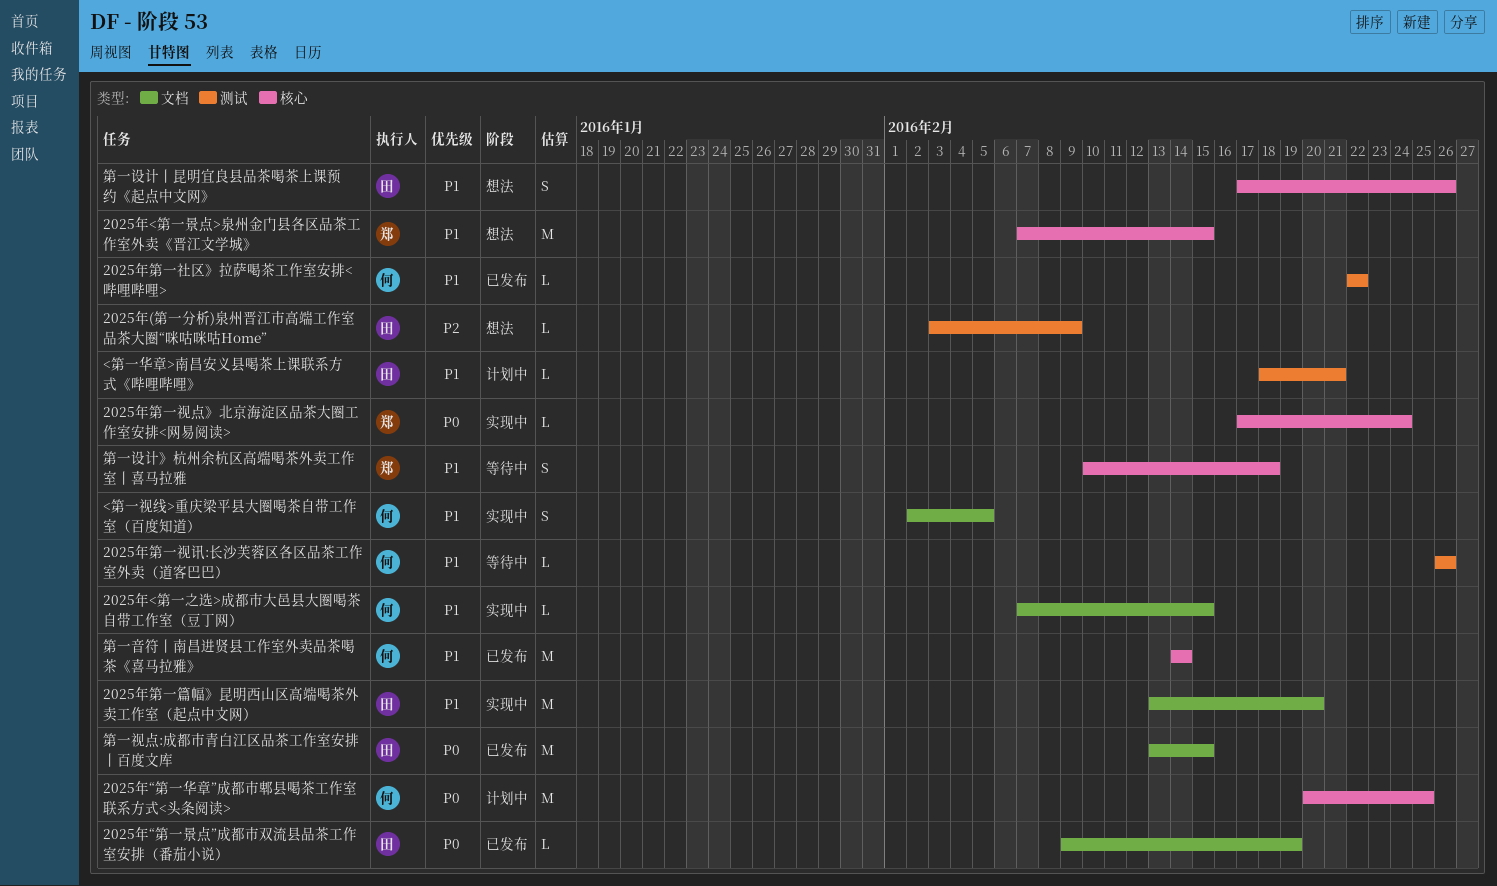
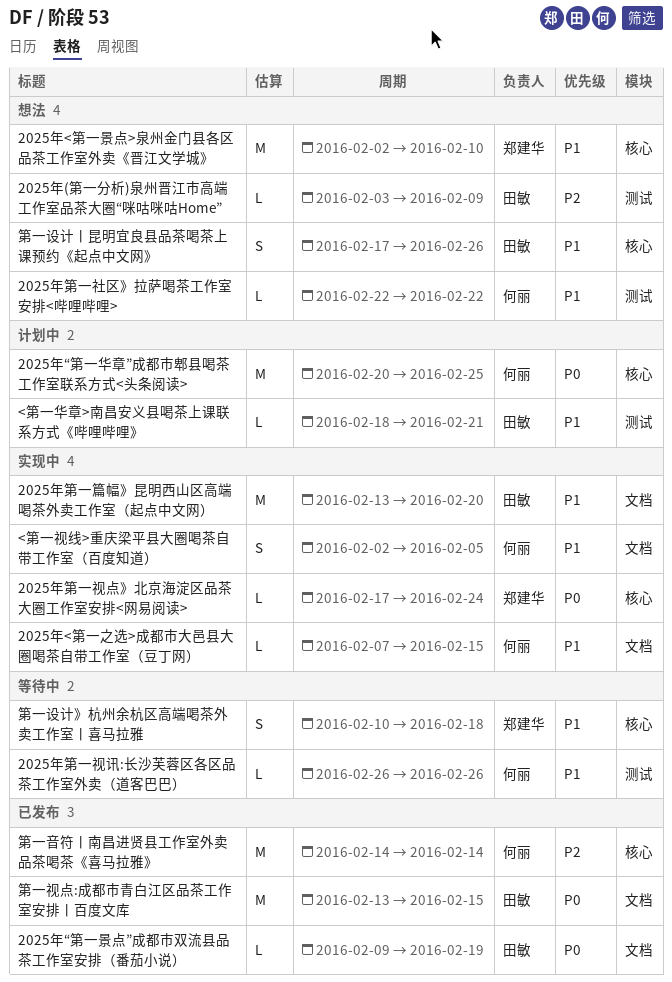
2025年<第一景点>泉州金门县各区品茶工作室外卖《晋江文学城》, start: Feb 7 -> Feb 2
2025年<第一景点>泉州金门县各区品茶工作室外卖《晋江文学城》, due: Feb 15 -> Feb 10
2025年第一社区》拉萨喝茶工作室安排<哔哩哔哩>, status: 已发布 -> 想法
第一音符丨南昌进贤县工作室外卖品茶喝茶《喜马拉雅》, priority: P1 -> P2

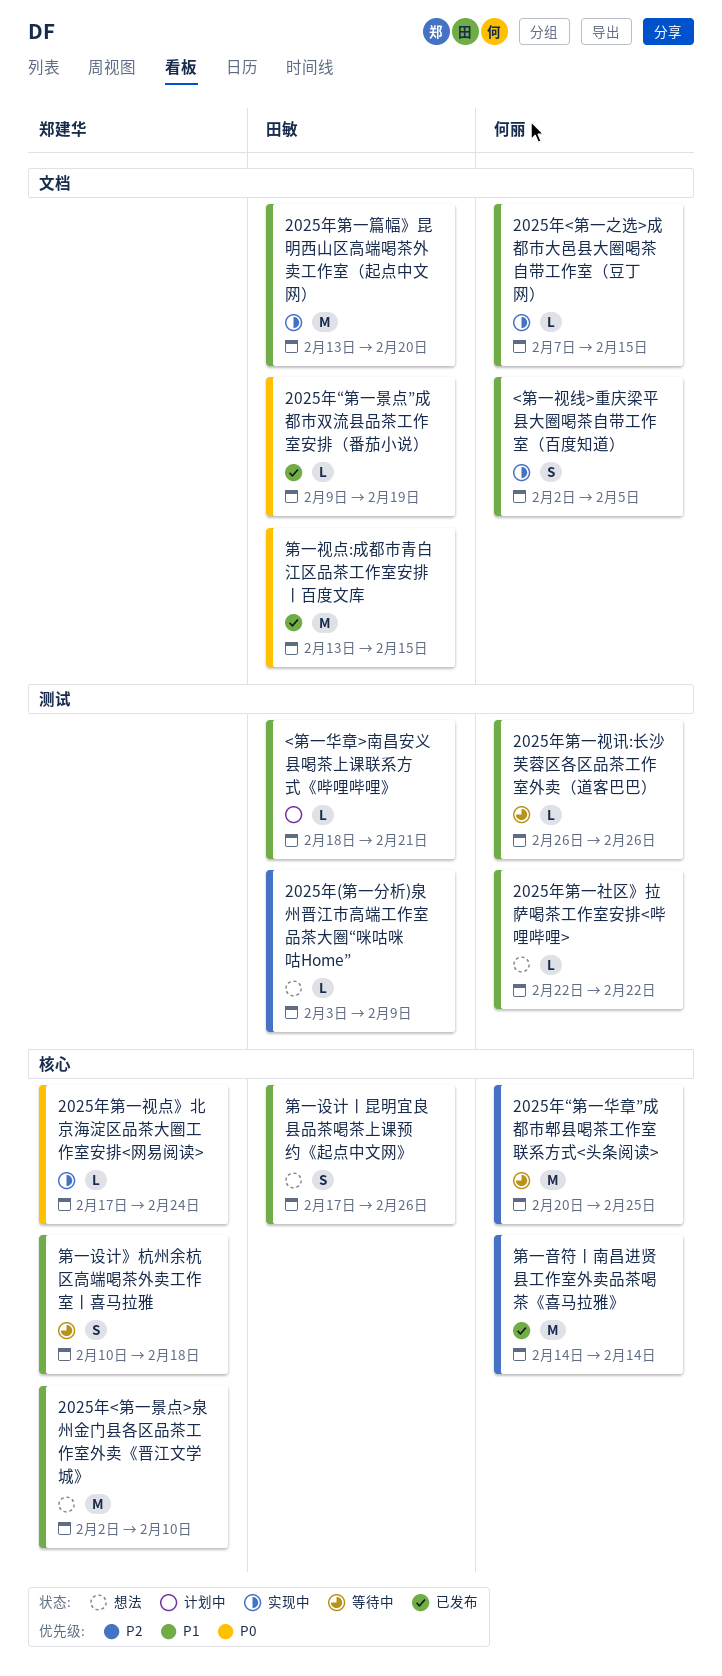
2025年“第一华章”成都市郫县喝茶工作室联系方式<头条阅读>, status: 计划中 -> 等待中
2025年“第一华章”成都市郫县喝茶工作室联系方式<头条阅读>, priority: P0 -> P2

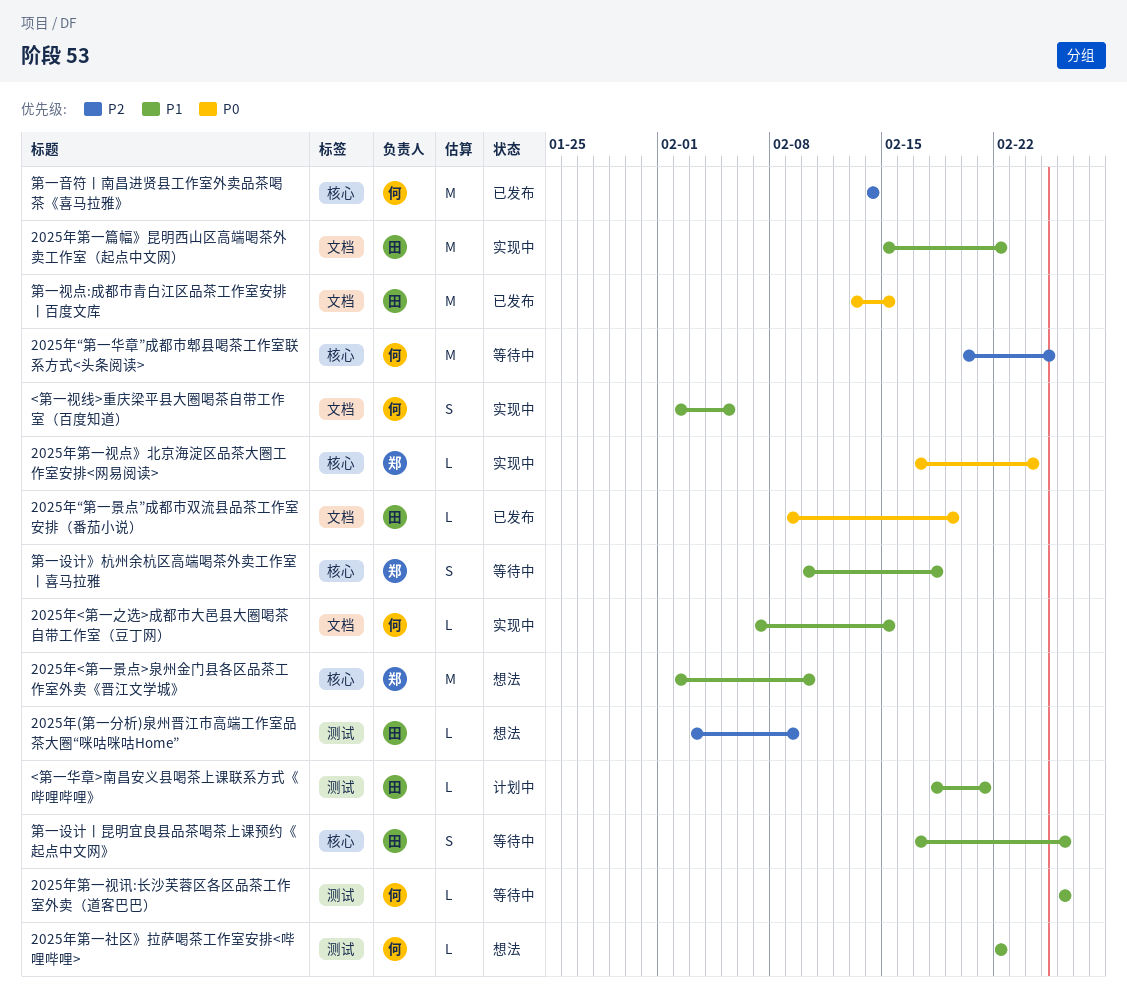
2025年第一篇幅》昆明西山区高端喝茶外卖工作室（起点中文网）, start: Feb 13 -> Feb 15
2025年第一篇幅》昆明西山区高端喝茶外卖工作室（起点中文网）, due: Feb 20 -> Feb 22
第一设计丨昆明宜良县品茶喝茶上课预约《起点中文网》, status: 想法 -> 等待中

